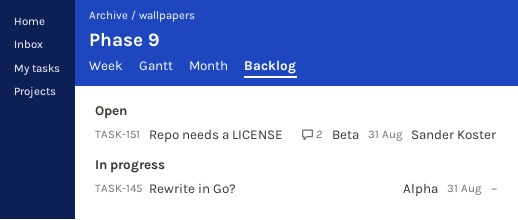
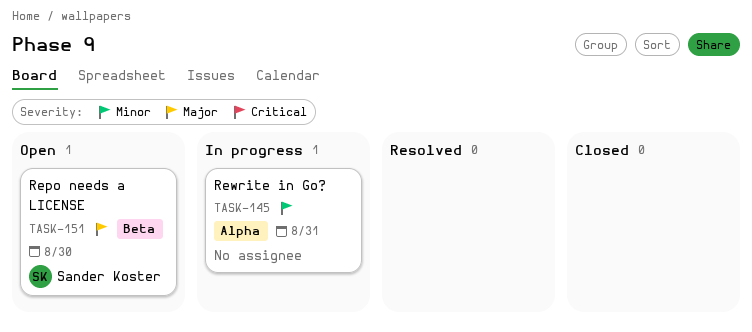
TASK-151, due: Aug 31 -> Aug 30

